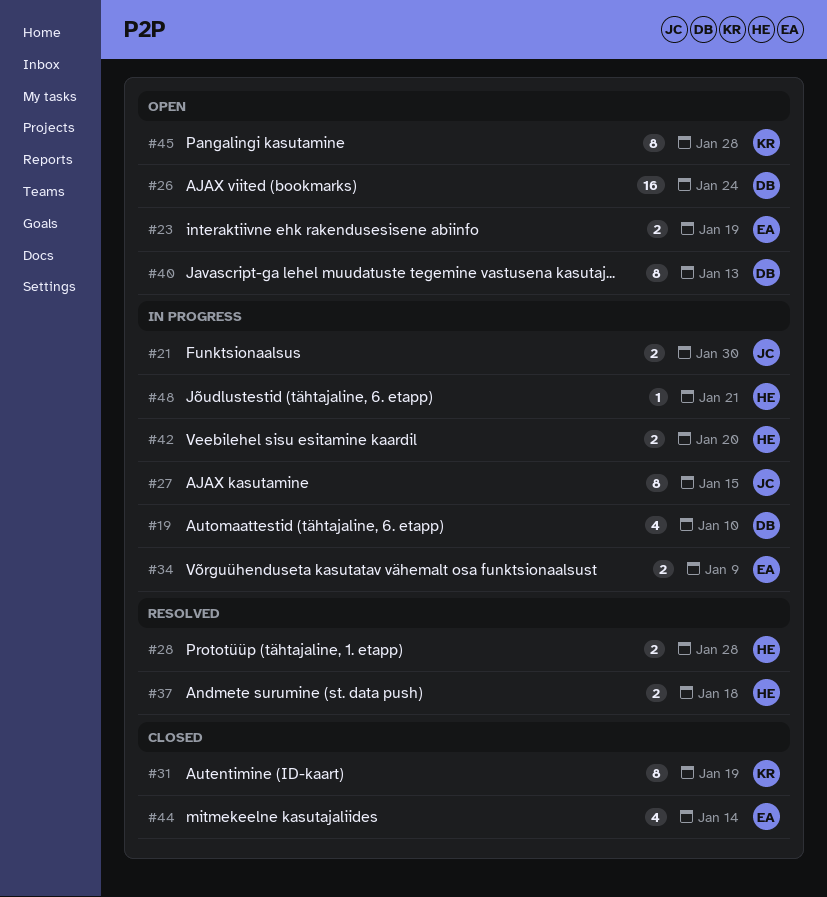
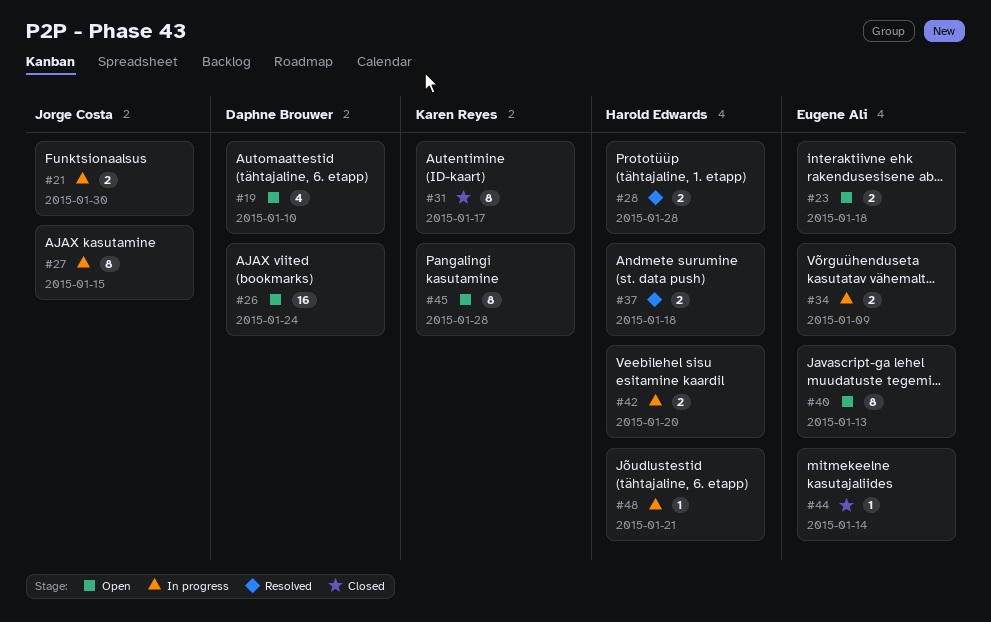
#19, status: In progress -> Open
#23, due: Jan 19 -> Jan 18
#31, due: Jan 19 -> Jan 17
#40, owner: Daphne Brouwer -> Eugene Ali
#44, estimate: 4 -> 1

